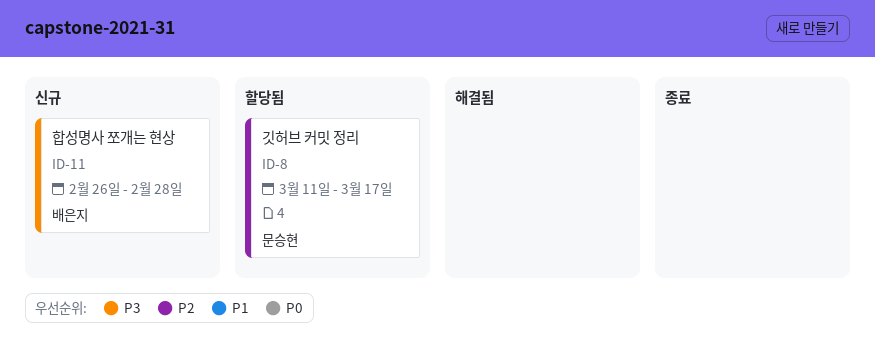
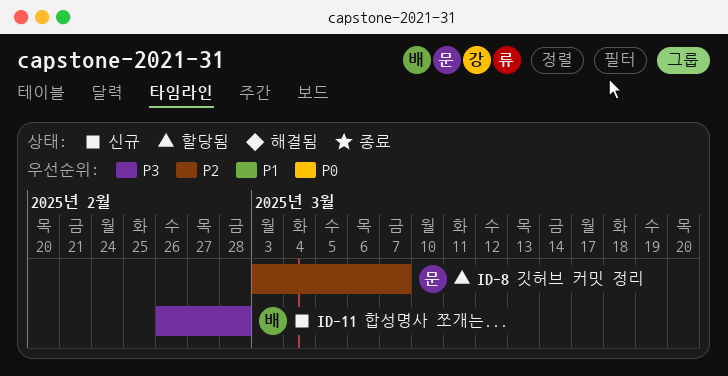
ID-8, start: Mar 11 -> Mar 3
ID-8, due: Mar 17 -> Mar 7

